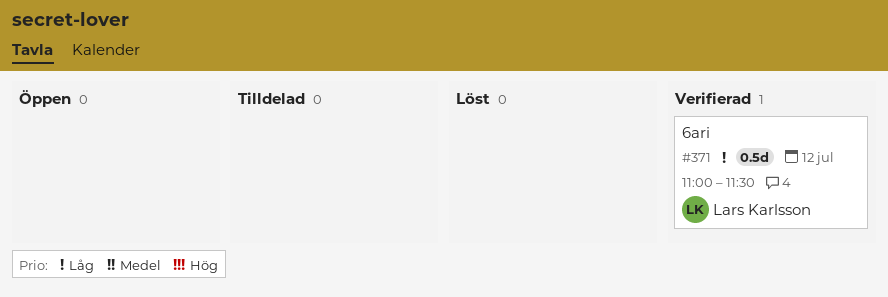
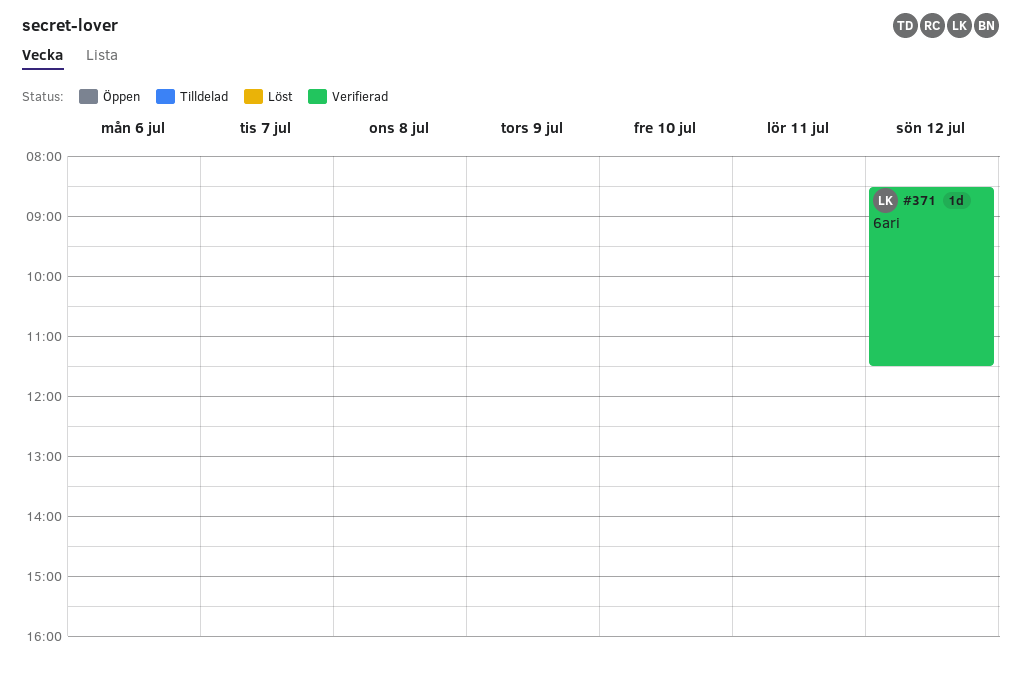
#371, estimate: 0.5d -> 1d
#371, begins: 11:00 -> 08:30

